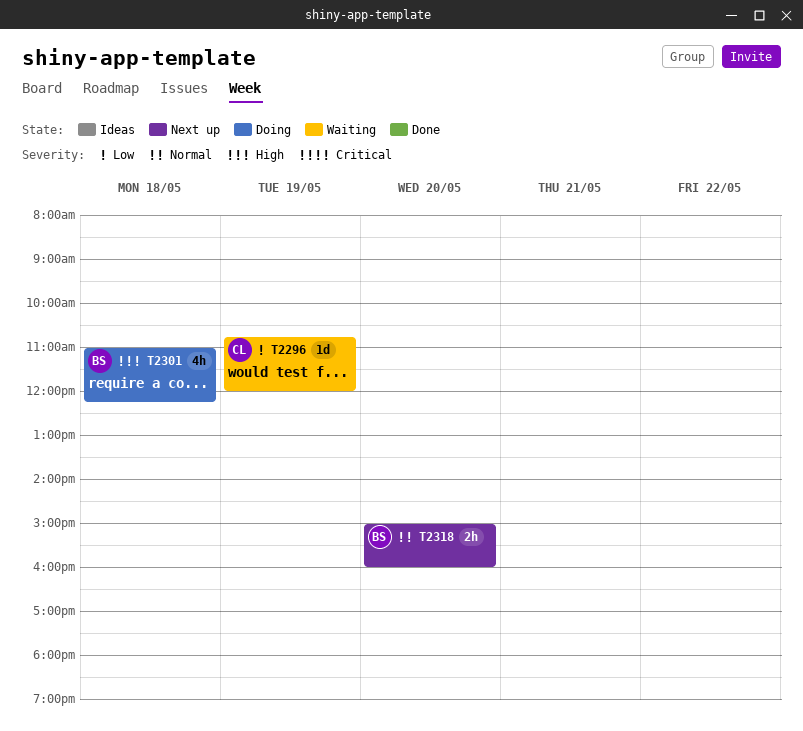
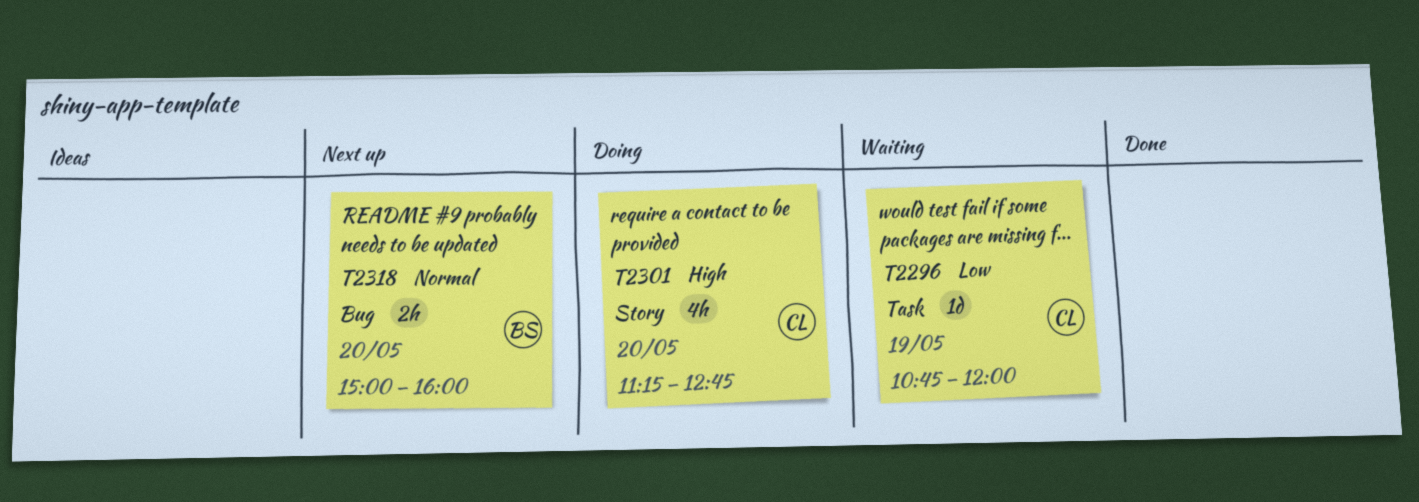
T2301, owner: BS -> CL
T2301, day: May 18 -> May 20
T2301, begins: 11:00 -> 11:15
T2301, ends: 12:15 -> 12:45

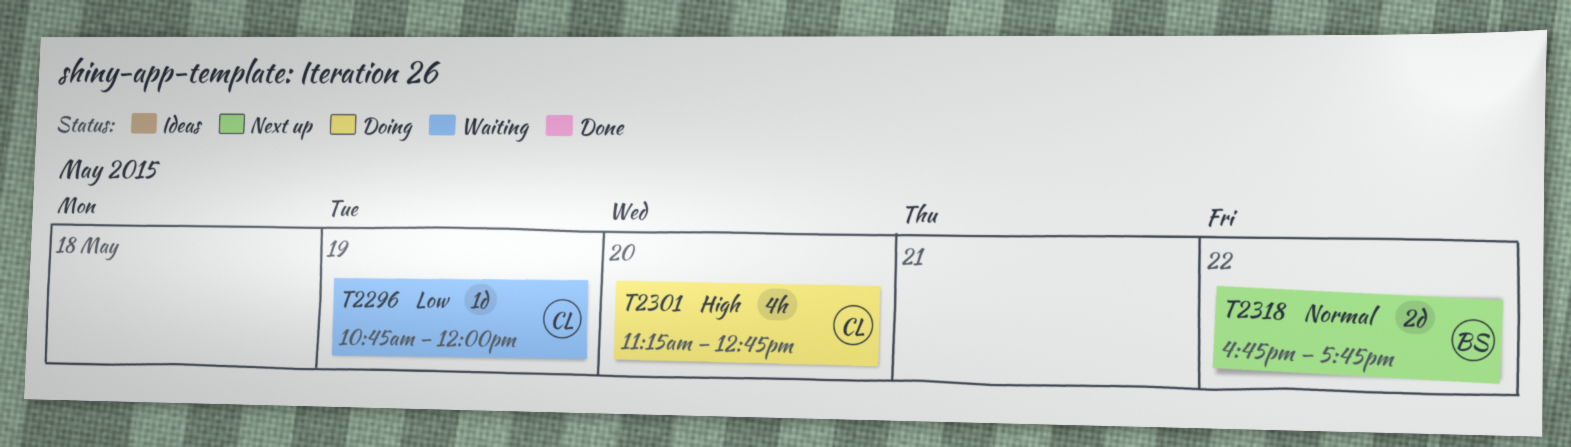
T2318, estimate: 2h -> 2d
T2318, day: May 20 -> May 22
T2318, begins: 15:00 -> 16:45
T2318, ends: 16:00 -> 17:45

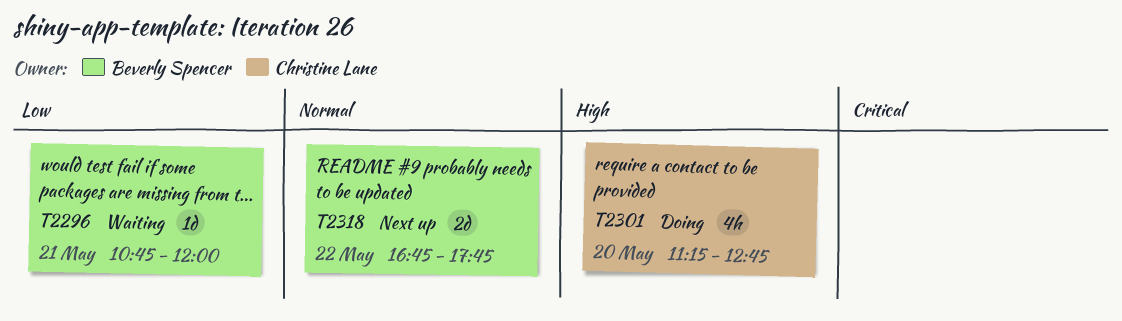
T2296, owner: Christine Lane -> Beverly Spencer
T2296, day: May 19 -> May 21

